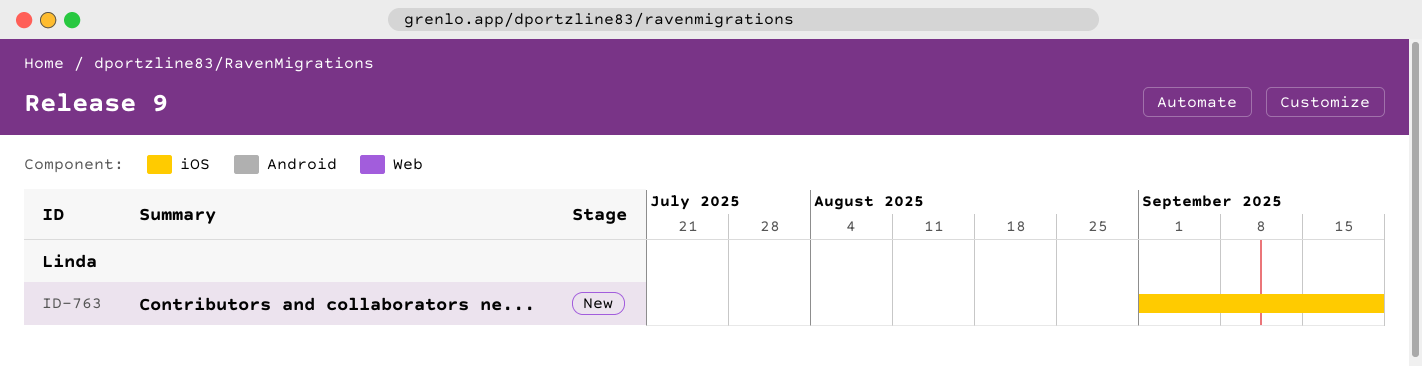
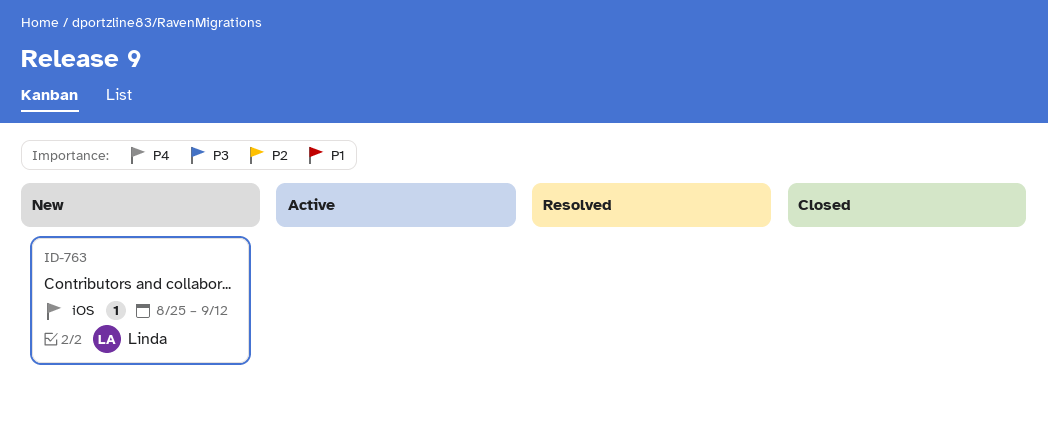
ID-763, start: Sep 1 -> Aug 25
ID-763, due: Sep 19 -> Sep 12

